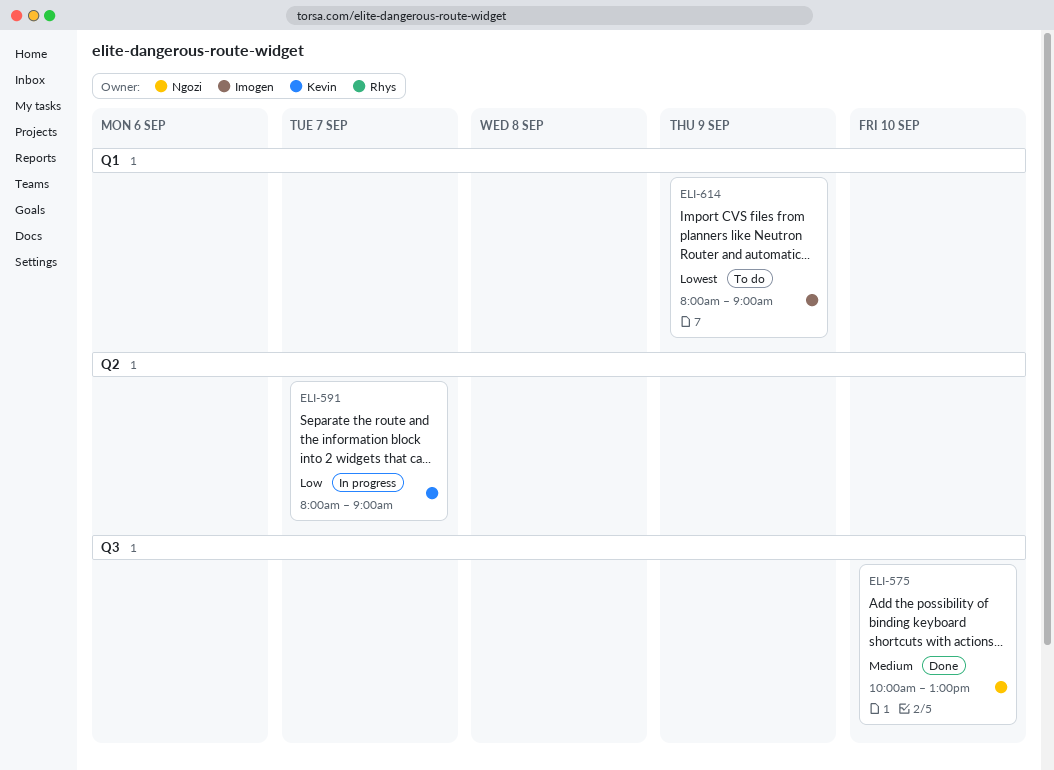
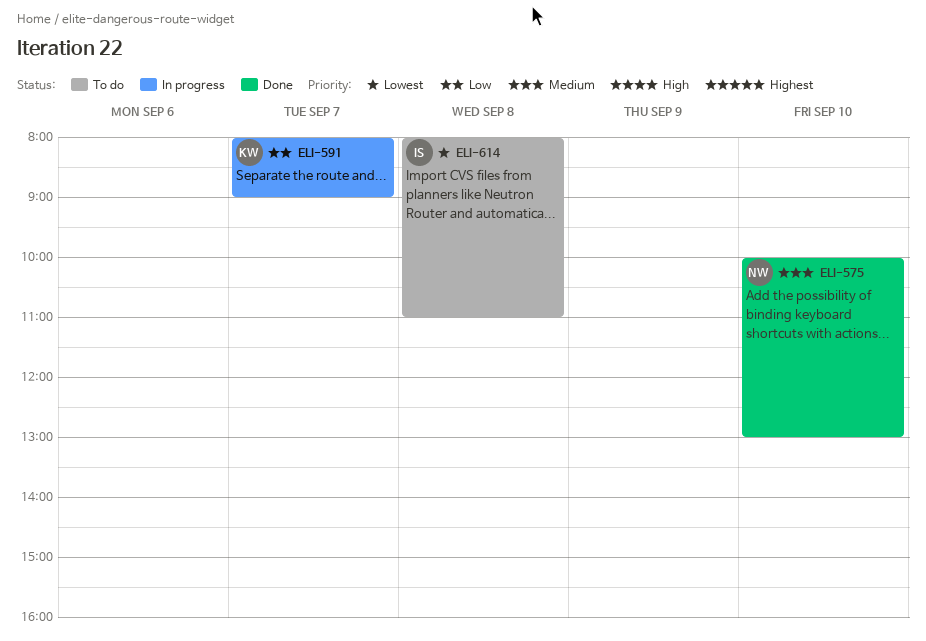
ELI-614, day: Sep 9 -> Sep 8
ELI-614, ends: 09:00 -> 11:00

